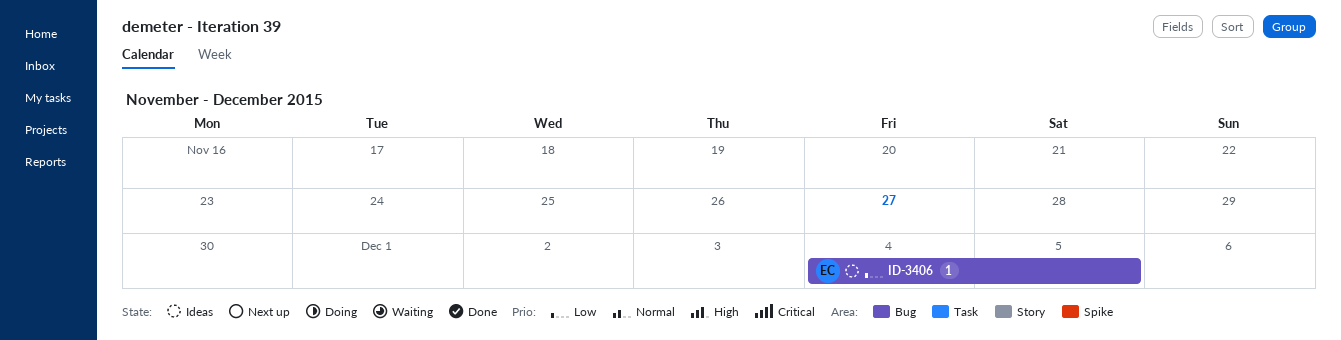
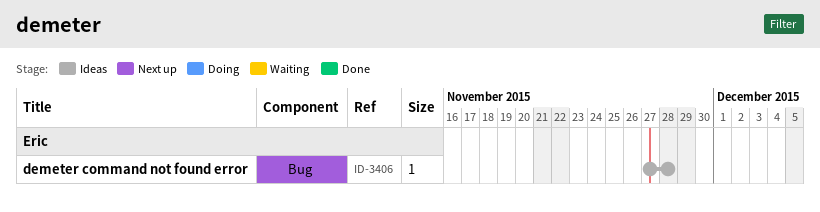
ID-3406, start: Dec 4 -> Nov 27
ID-3406, due: Dec 5 -> Nov 28

